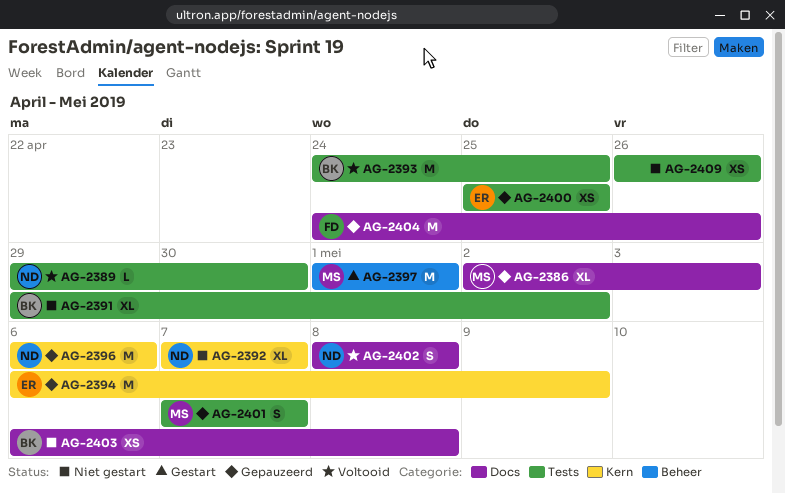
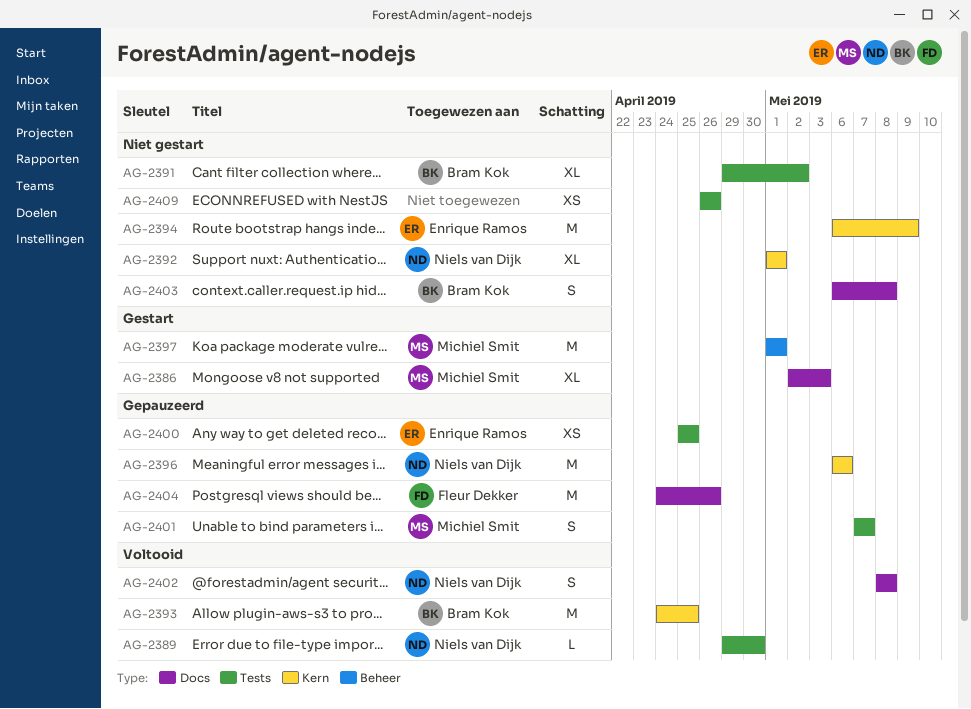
AG-2386, status: Gepauzeerd -> Gestart
AG-2392, start: May 7 -> May 1
AG-2392, due: May 7 -> May 1
AG-2393, label: Tests -> Kern
AG-2394, status: Gepauzeerd -> Niet gestart
AG-2403, estimate: XS -> S

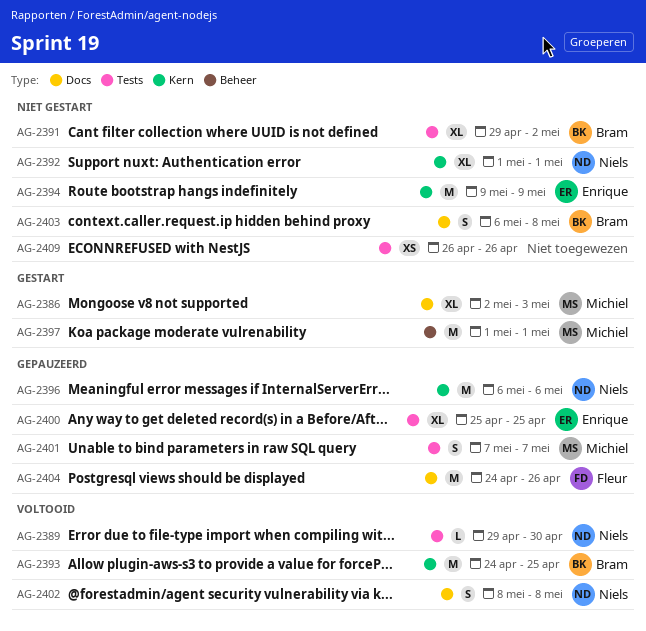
AG-2394, start: May 6 -> May 9
AG-2400, estimate: XS -> XL

